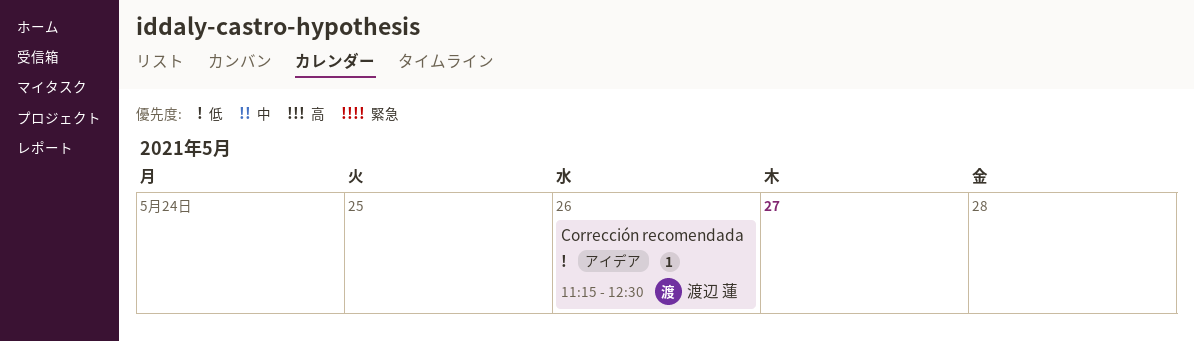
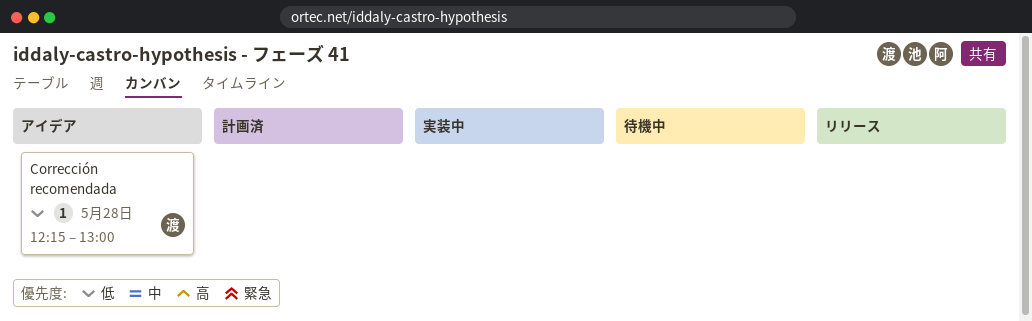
Corrección recomendada, day: May 26 -> May 28
Corrección recomendada, begins: 11:15 -> 12:15
Corrección recomendada, ends: 12:30 -> 13:00

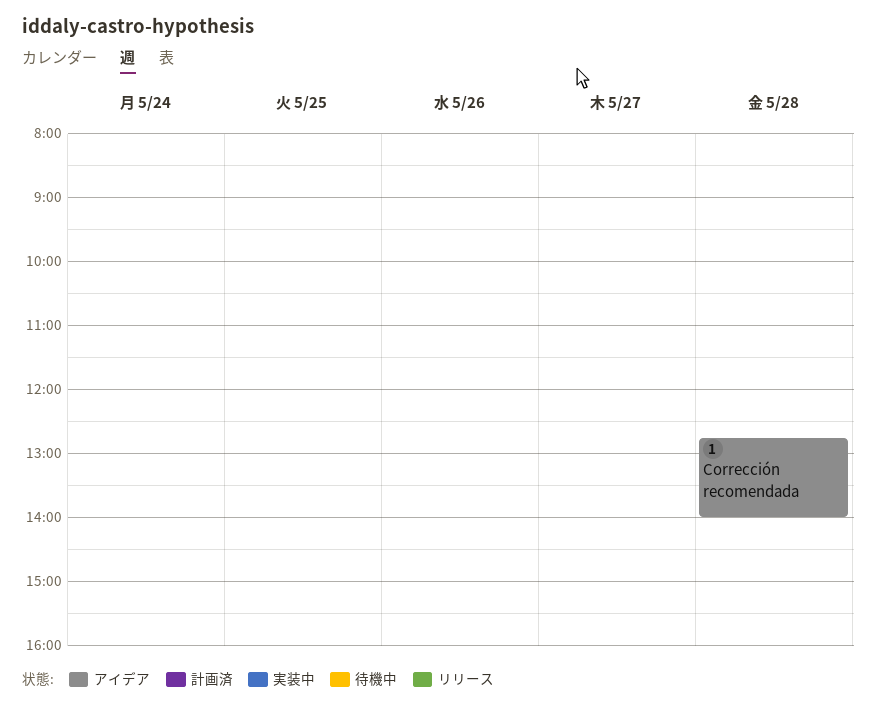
Corrección recomendada, begins: 12:15 -> 12:45
Corrección recomendada, ends: 13:00 -> 14:00

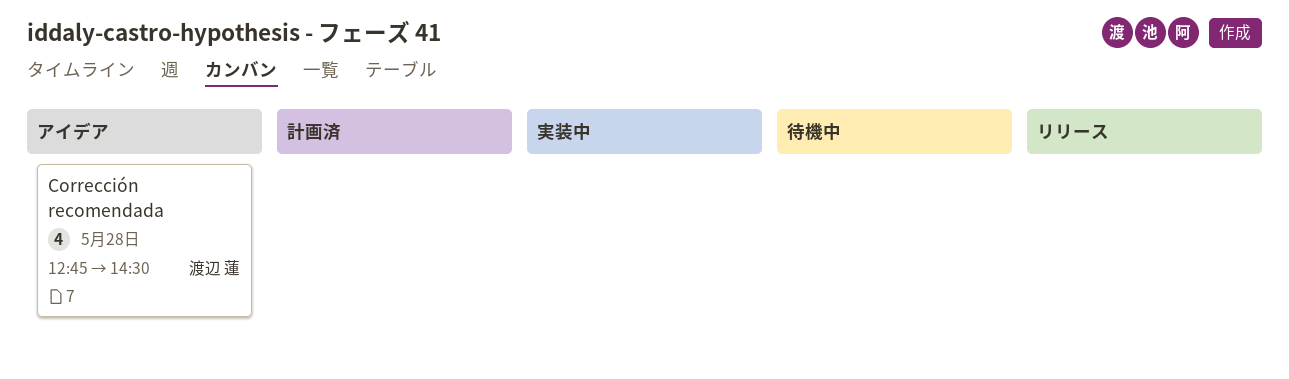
Corrección recomendada, estimate: 1 -> 4
Corrección recomendada, ends: 14:00 -> 14:30

